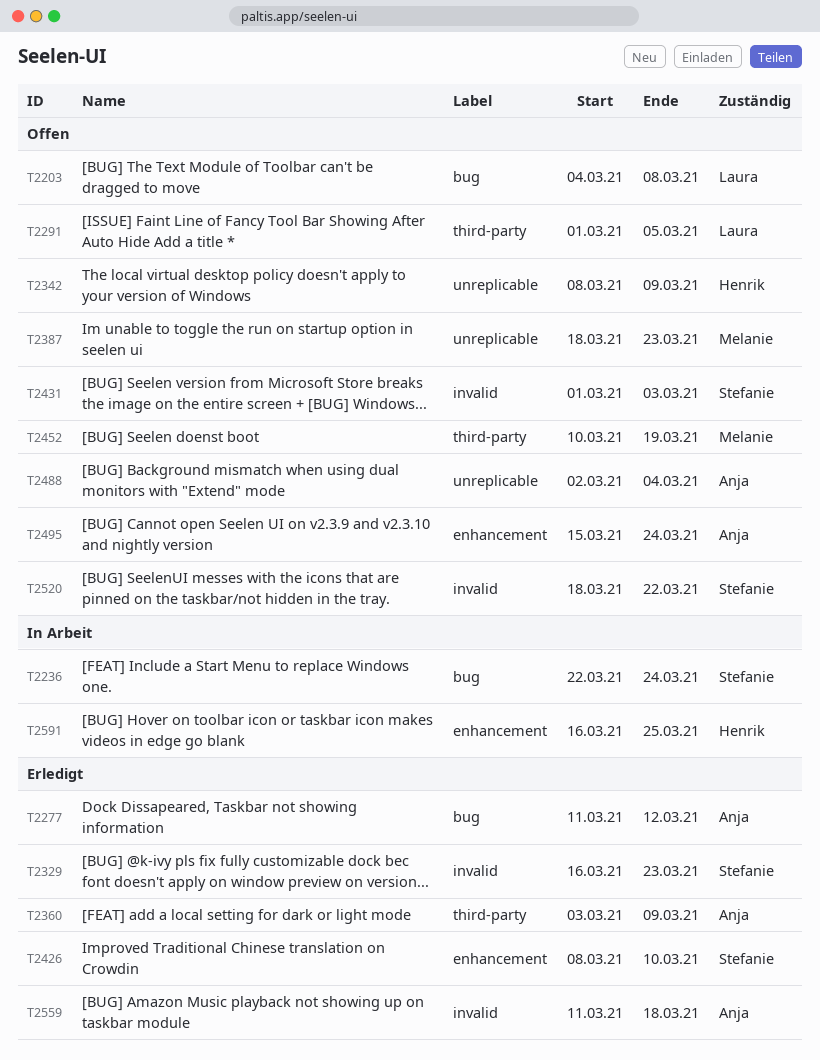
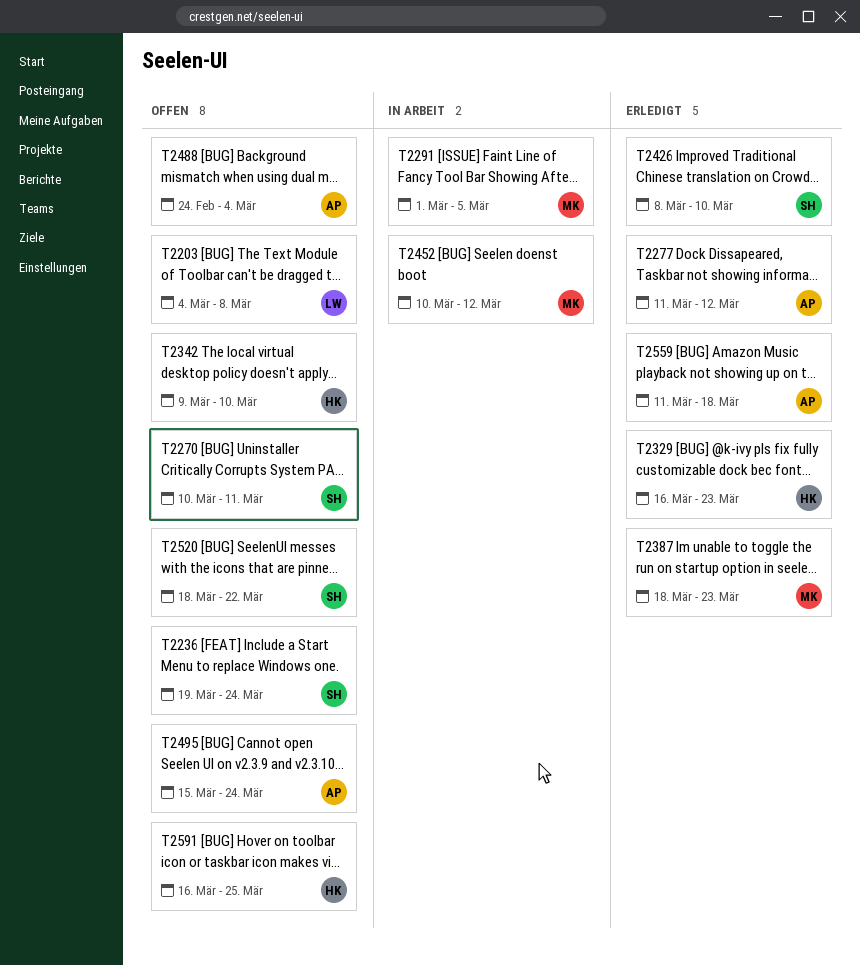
T2236, status: In Arbeit -> Offen
T2236, start: Mar 22 -> Mar 19
T2270: none -> present
T2291, status: Offen -> In Arbeit
T2291, owner: Laura -> Melanie
T2329, owner: Stefanie -> Henrik
T2342, start: Mar 8 -> Mar 9
T2342, due: Mar 9 -> Mar 10
T2360: present -> none
T2387, status: Offen -> Erledigt
T2431: present -> none
T2452, status: Offen -> In Arbeit
T2452, due: Mar 19 -> Mar 12
T2488, start: Mar 2 -> Feb 24
T2591, status: In Arbeit -> Offen

